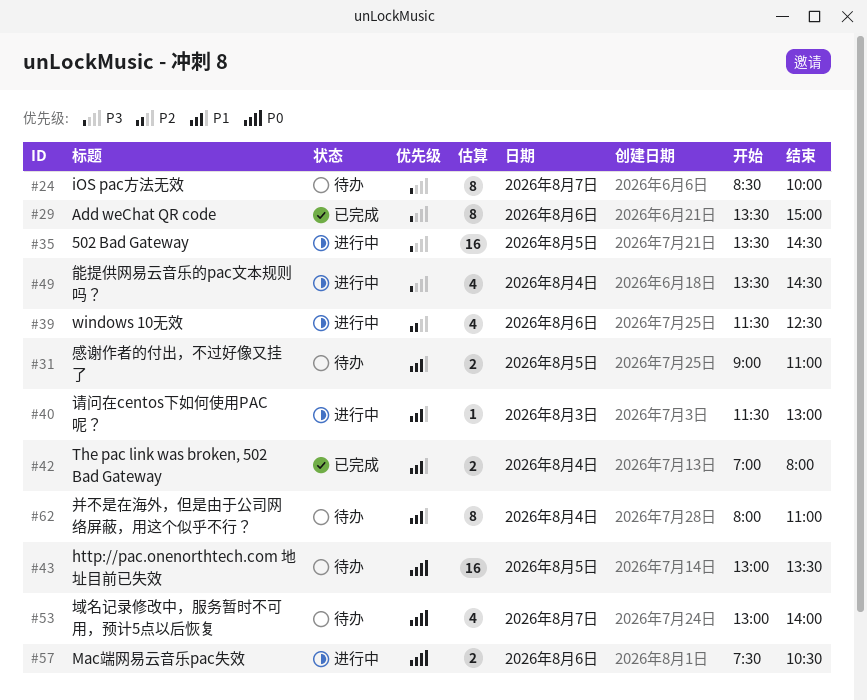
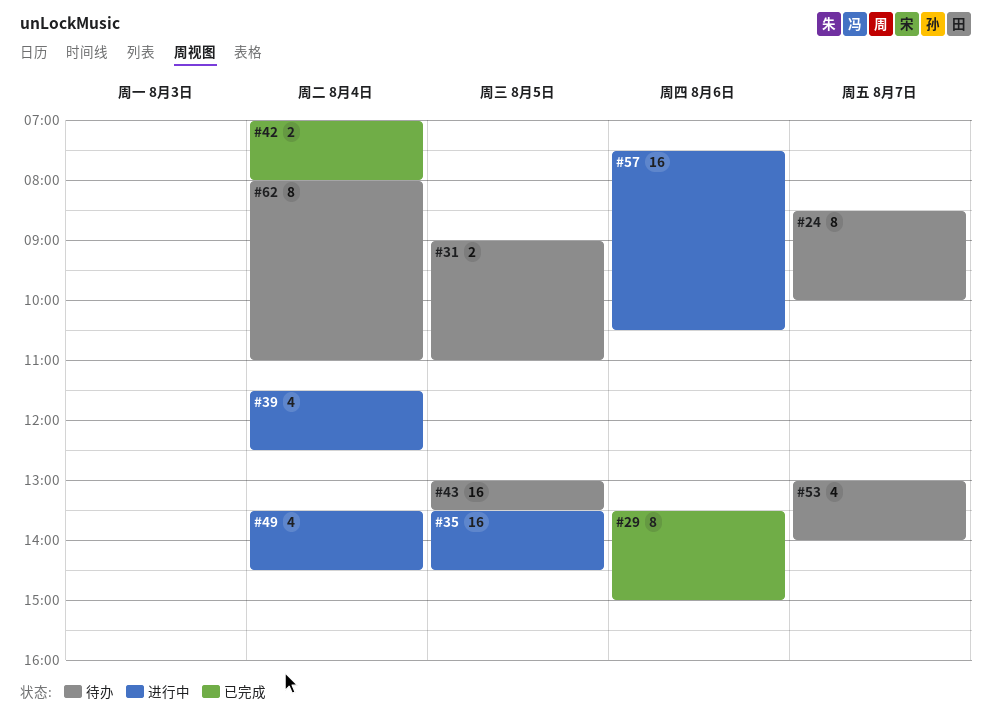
#39, day: Aug 6 -> Aug 4
#40: present -> none
#57, estimate: 2 -> 16

